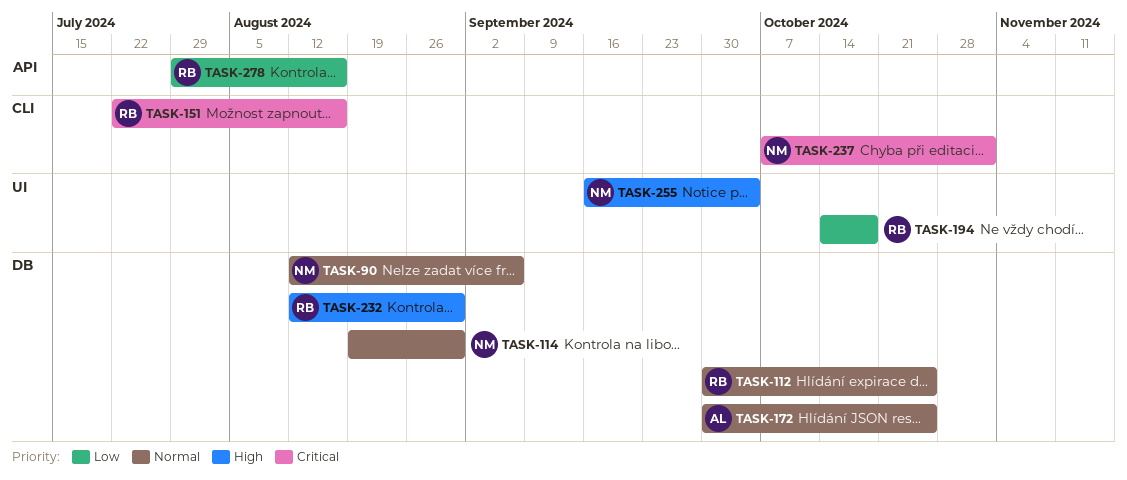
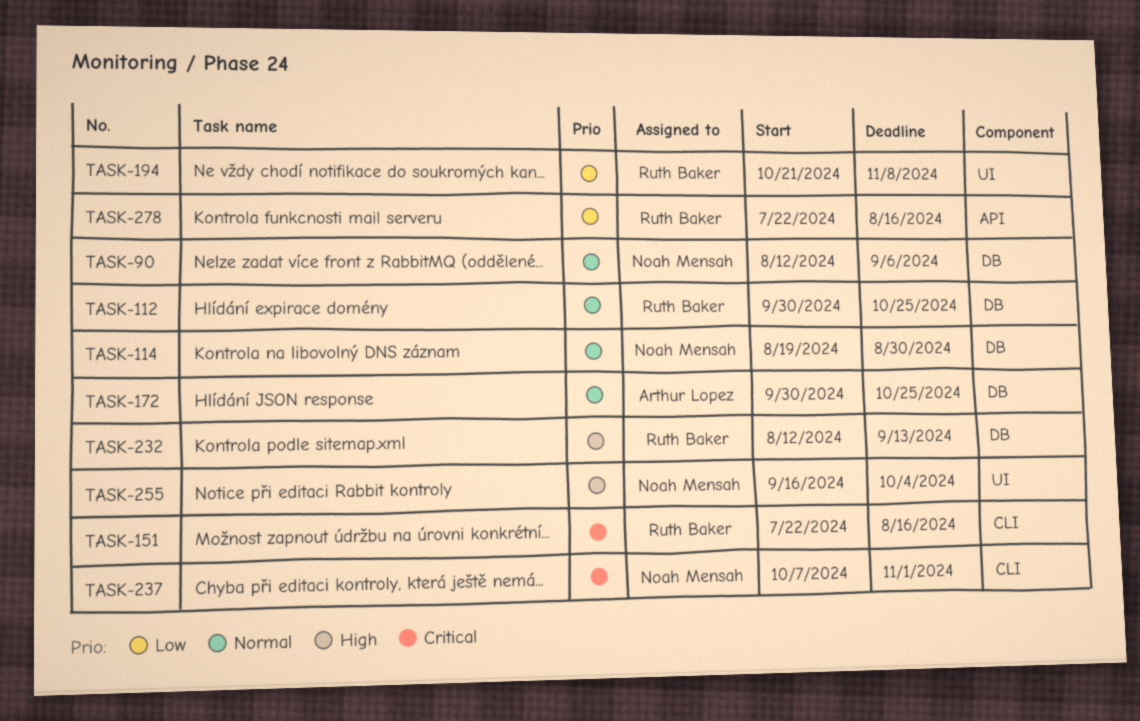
TASK-194, start: Oct 14 -> Oct 21
TASK-194, due: Oct 18 -> Nov 8
TASK-232, due: Aug 30 -> Sep 13
TASK-278, start: Jul 29 -> Jul 22

